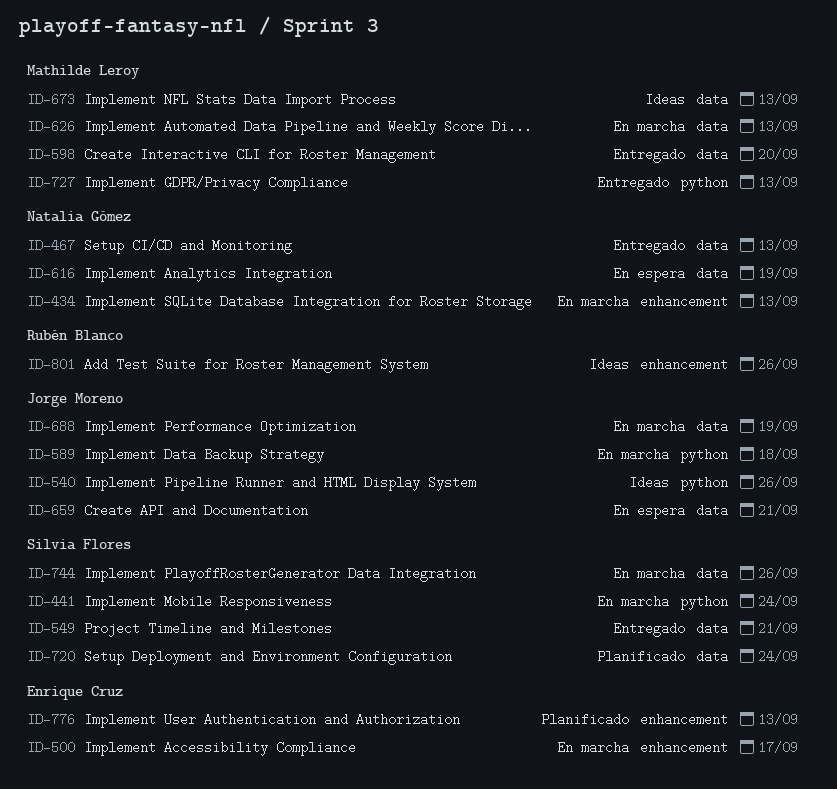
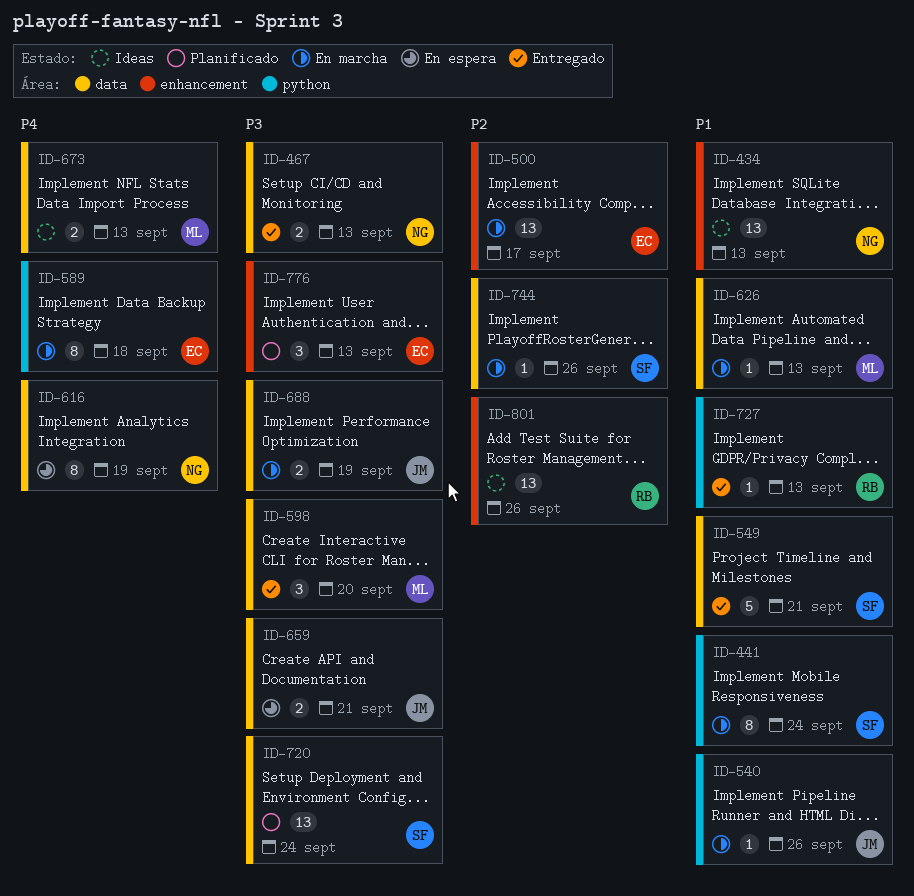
ID-434, status: En marcha -> Ideas
ID-540, status: Ideas -> En marcha
ID-589, owner: Jorge Moreno -> Enrique Cruz
ID-727, owner: Mathilde Leroy -> Rubén Blanco

